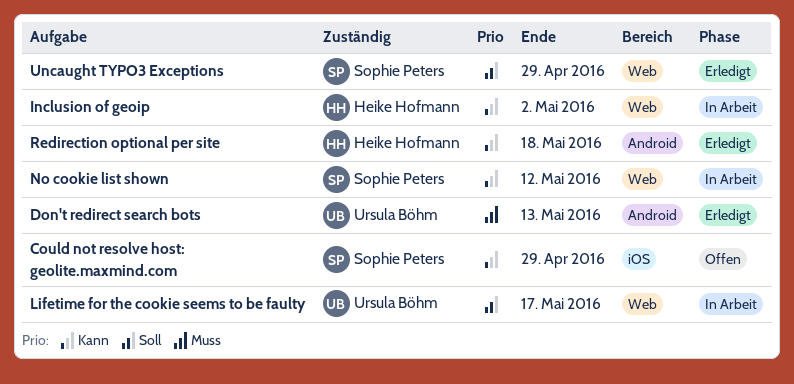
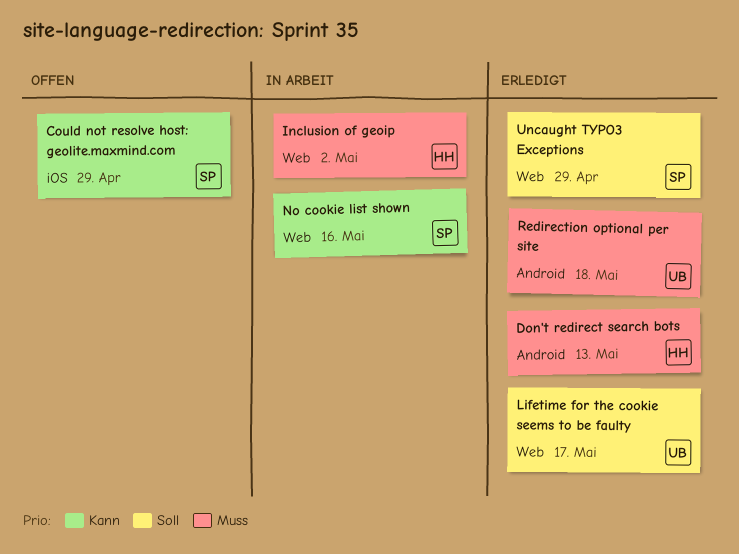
Don't redirect search bots, owner: Ursula Böhm -> Heike Hofmann
Inclusion of geoip, priority: Kann -> Muss
Lifetime for the cookie seems to be faulty, status: In Arbeit -> Erledigt
No cookie list shown, due: May 12 -> May 16
Redirection optional per site, owner: Heike Hofmann -> Ursula Böhm
Redirection optional per site, priority: Kann -> Muss

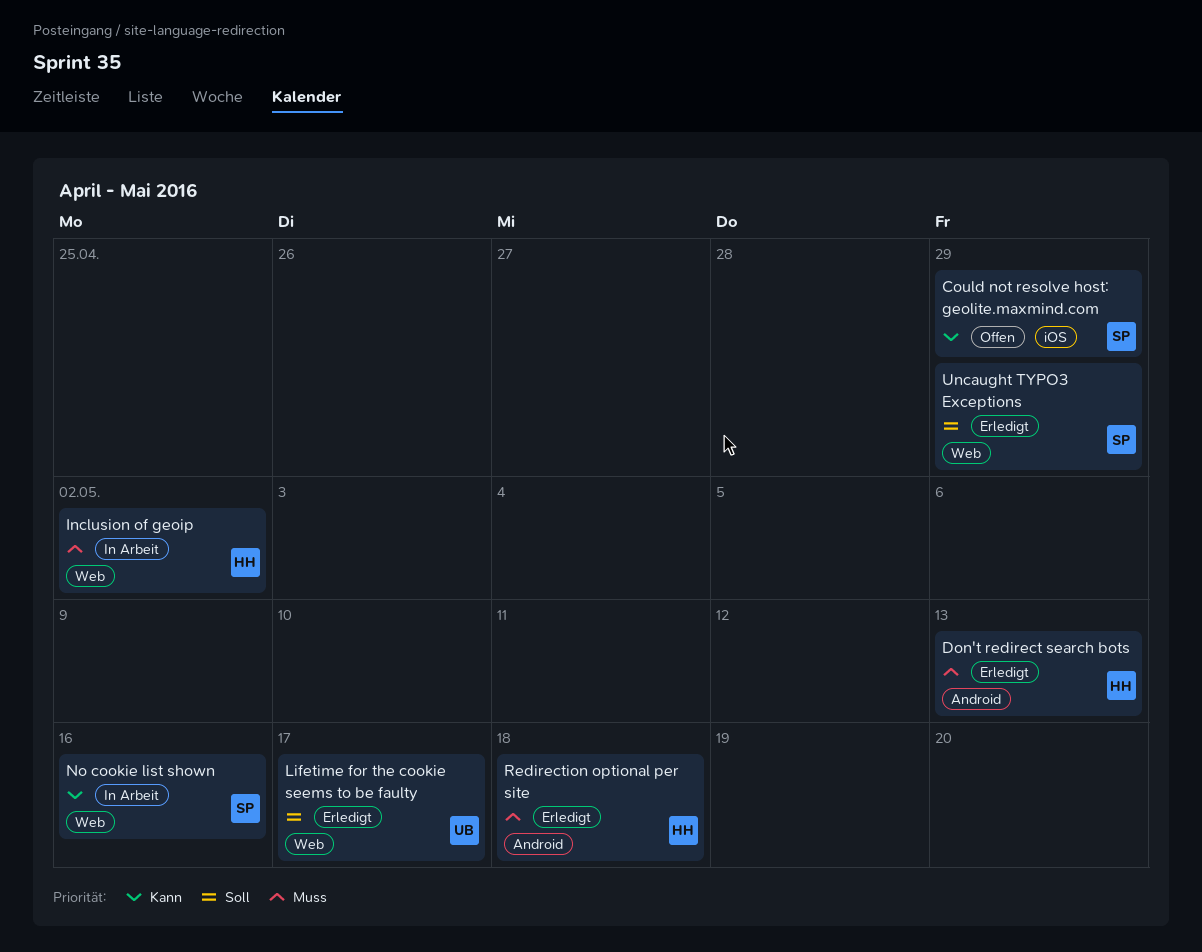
Redirection optional per site, owner: UB -> HH

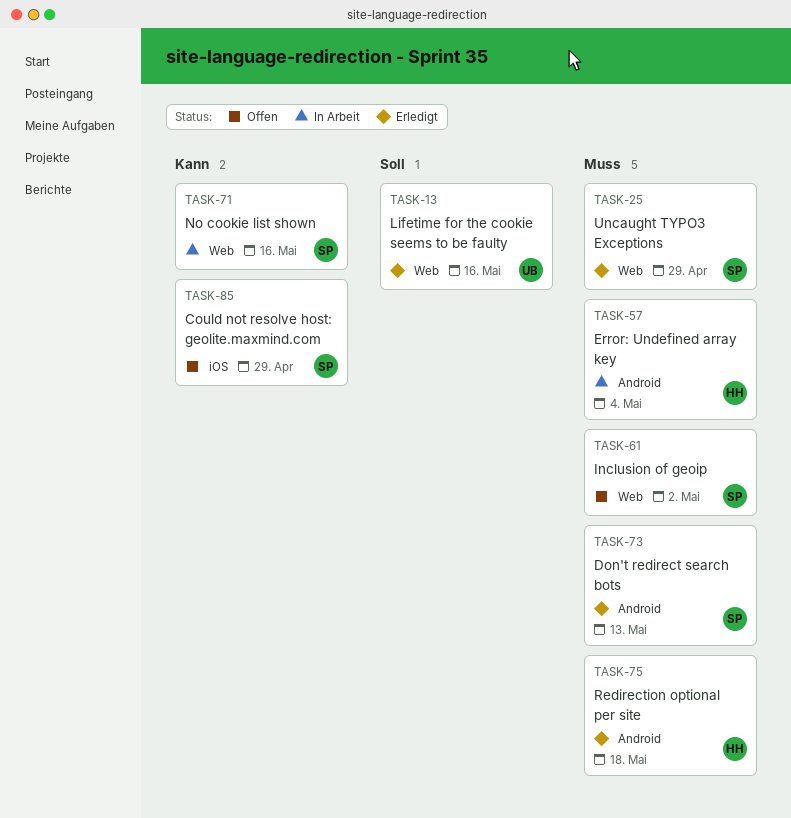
Don't redirect search bots, owner: HH -> SP
Error: Undefined array key: none -> present
Inclusion of geoip, status: In Arbeit -> Offen
Inclusion of geoip, owner: HH -> SP
Lifetime for the cookie seems to be faulty, due: May 17 -> May 16
Uncaught TYPO3 Exceptions, priority: Soll -> Muss

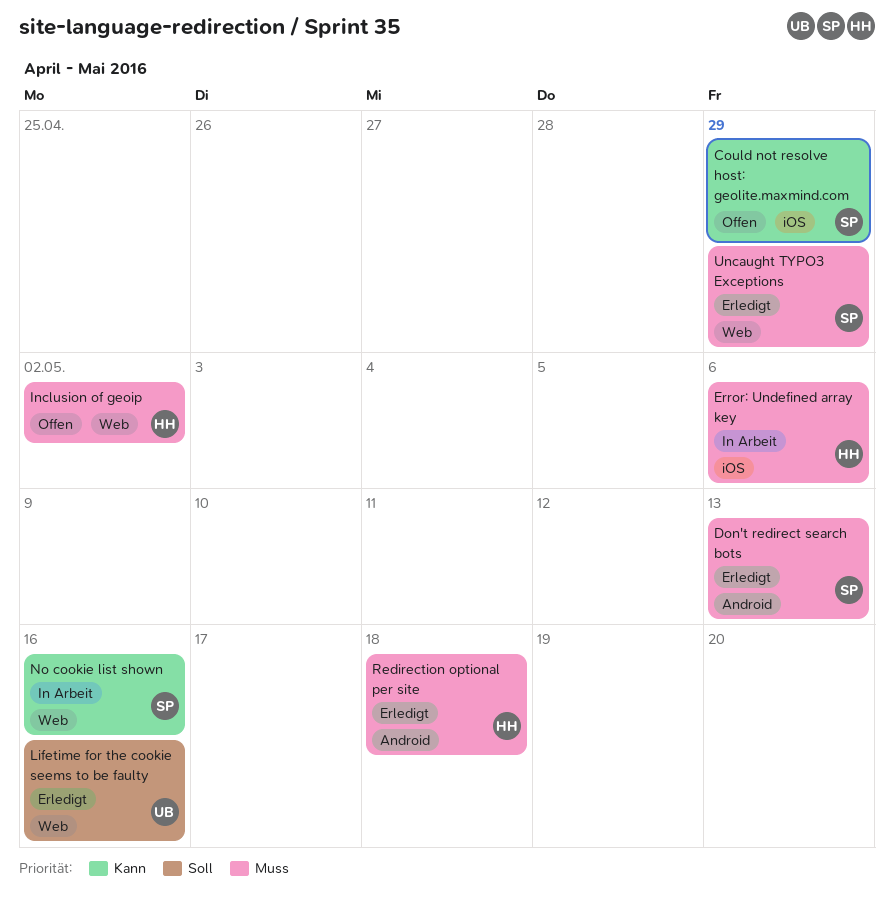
Error: Undefined array key, label: Android -> iOS
Error: Undefined array key, due: May 4 -> May 6
Inclusion of geoip, owner: SP -> HH

